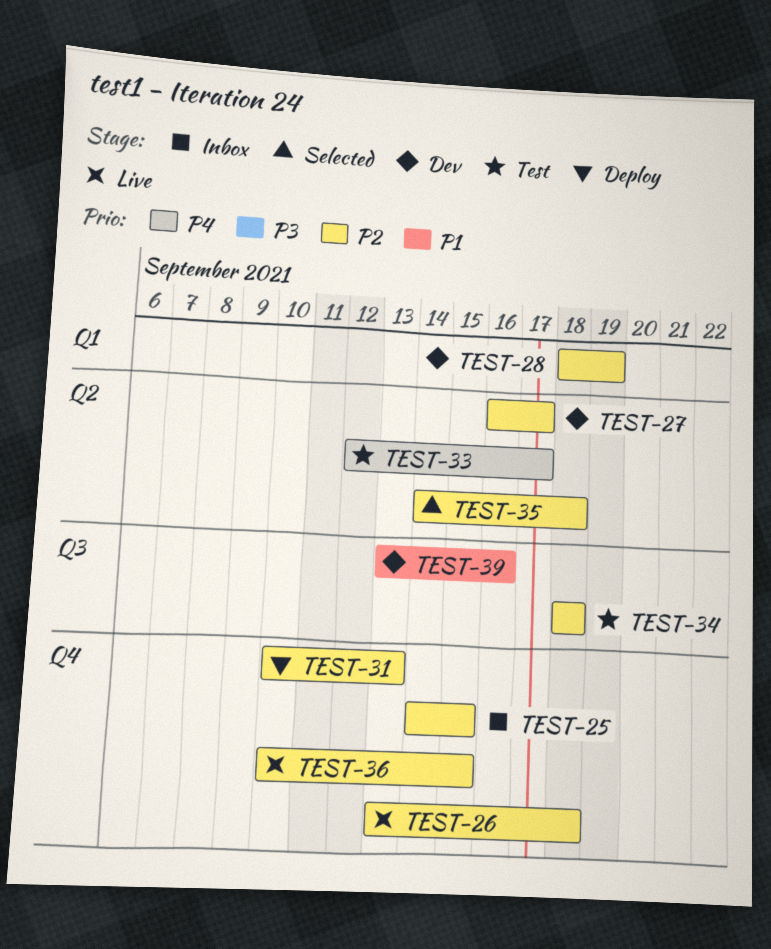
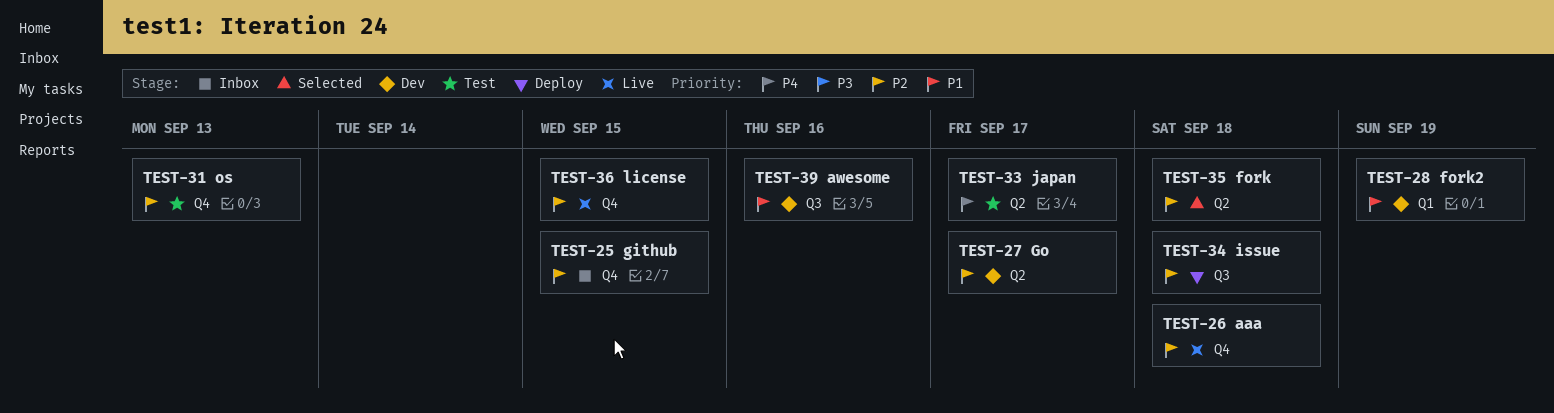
TEST-28, priority: P2 -> P1
TEST-31, status: Deploy -> Test
TEST-34, status: Test -> Deploy

